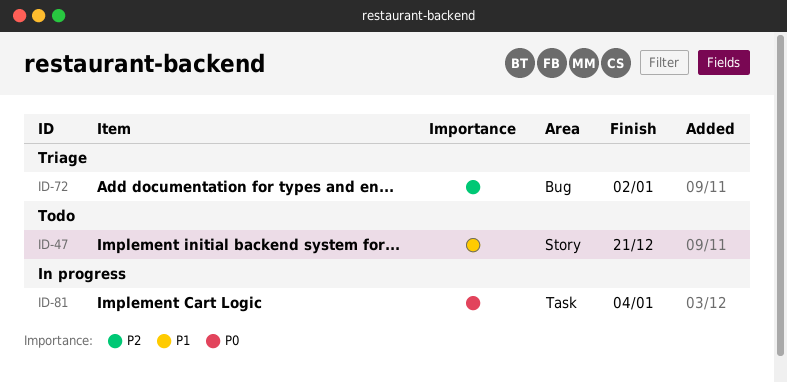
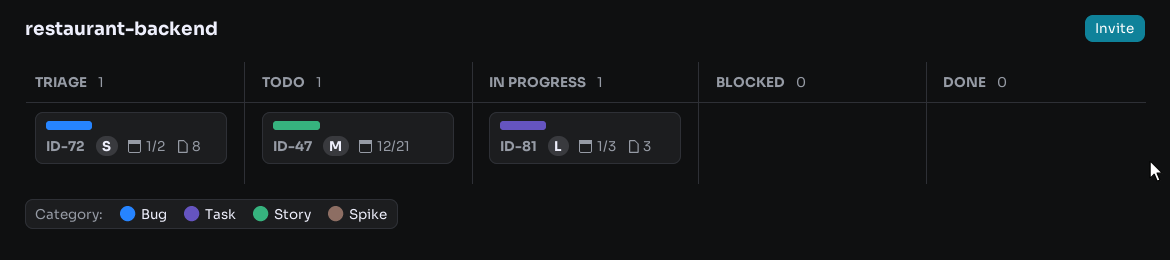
ID-81, due: Jan 4 -> Jan 3

